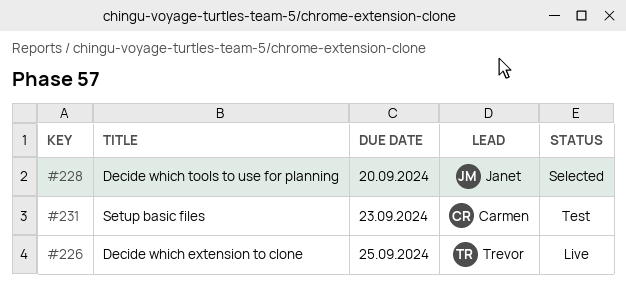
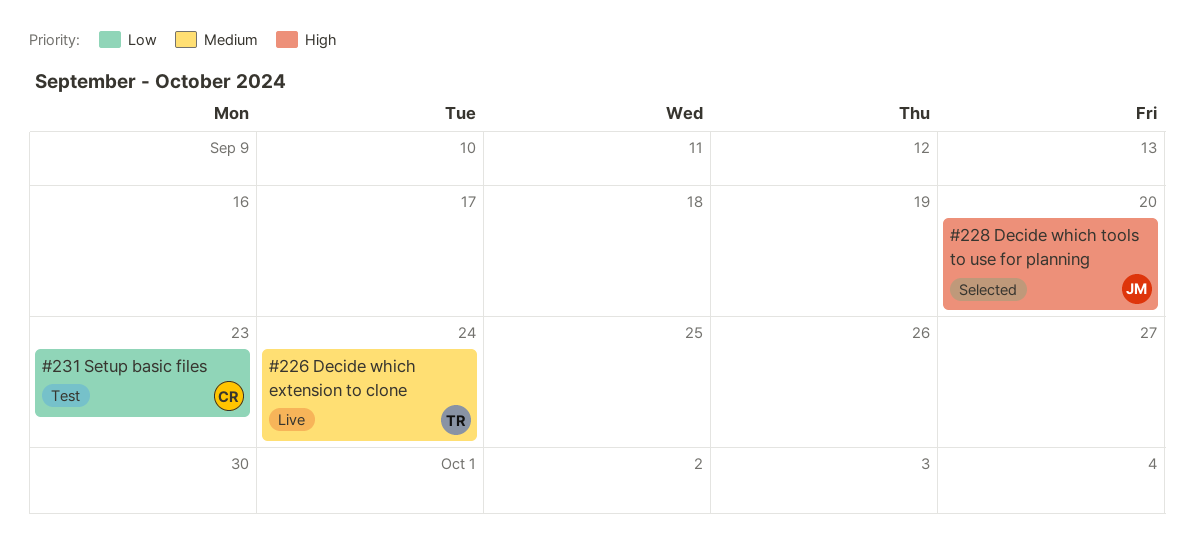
#226, due: Sep 25 -> Sep 24

